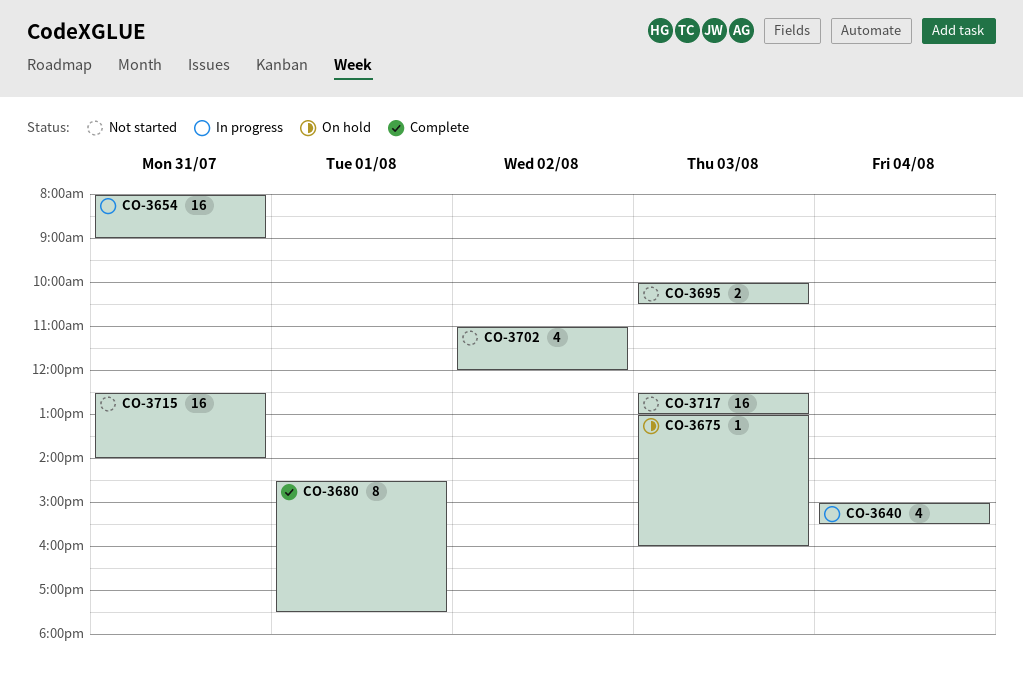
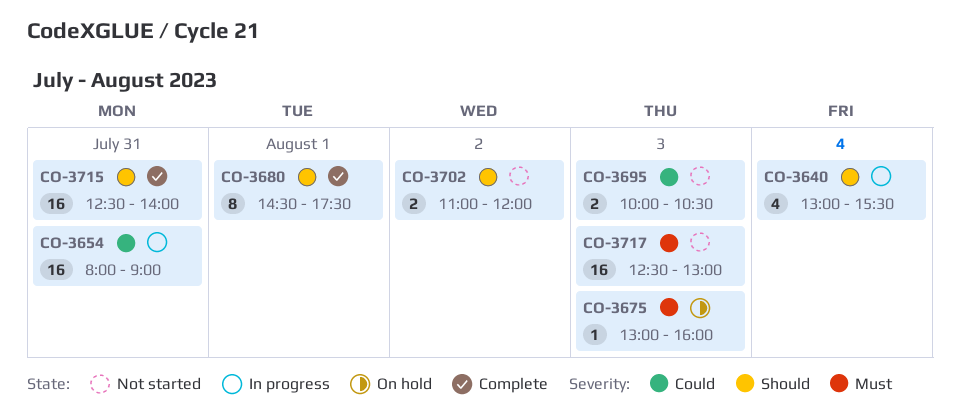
CO-3640, begins: 15:00 -> 13:00
CO-3702, estimate: 4 -> 2
CO-3715, status: Not started -> Complete

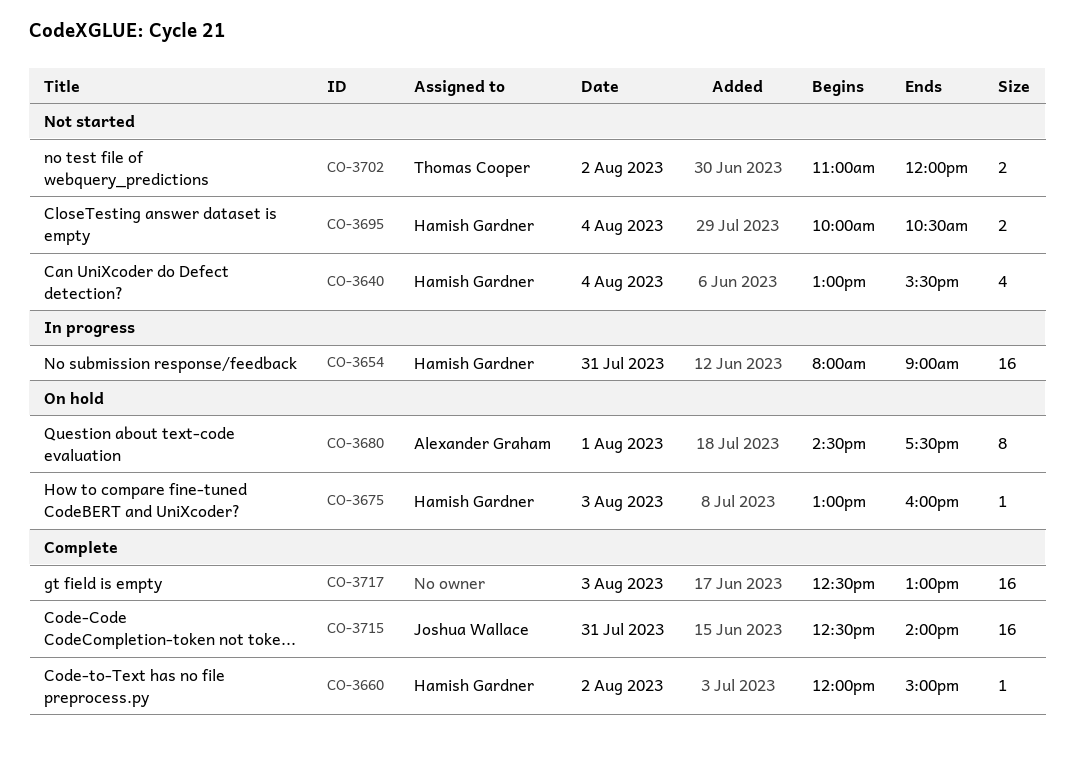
CO-3640, status: In progress -> Not started
CO-3660: none -> present
CO-3680, status: Complete -> On hold
CO-3695, day: Aug 3 -> Aug 4
CO-3717, status: Not started -> Complete

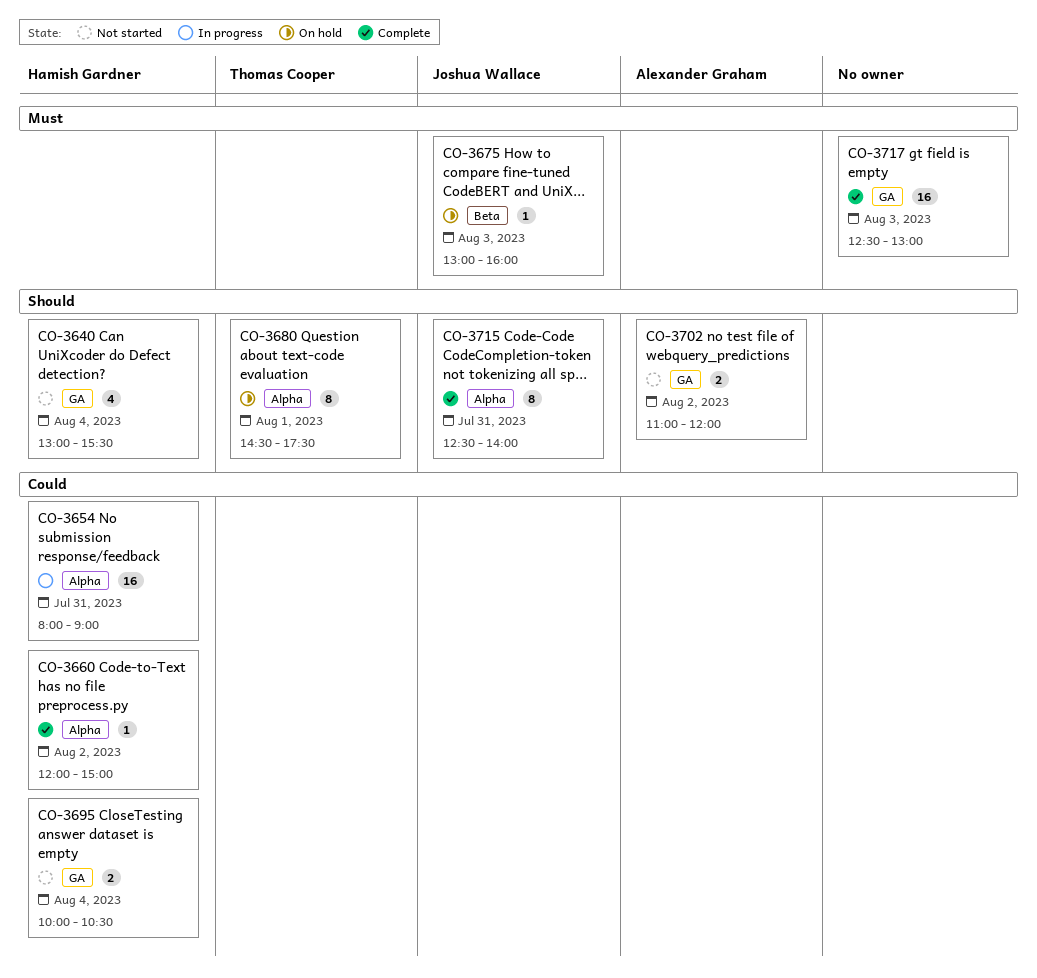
CO-3675, owner: Hamish Gardner -> Joshua Wallace
CO-3680, owner: Alexander Graham -> Thomas Cooper
CO-3702, owner: Thomas Cooper -> Alexander Graham
CO-3715, estimate: 16 -> 8

